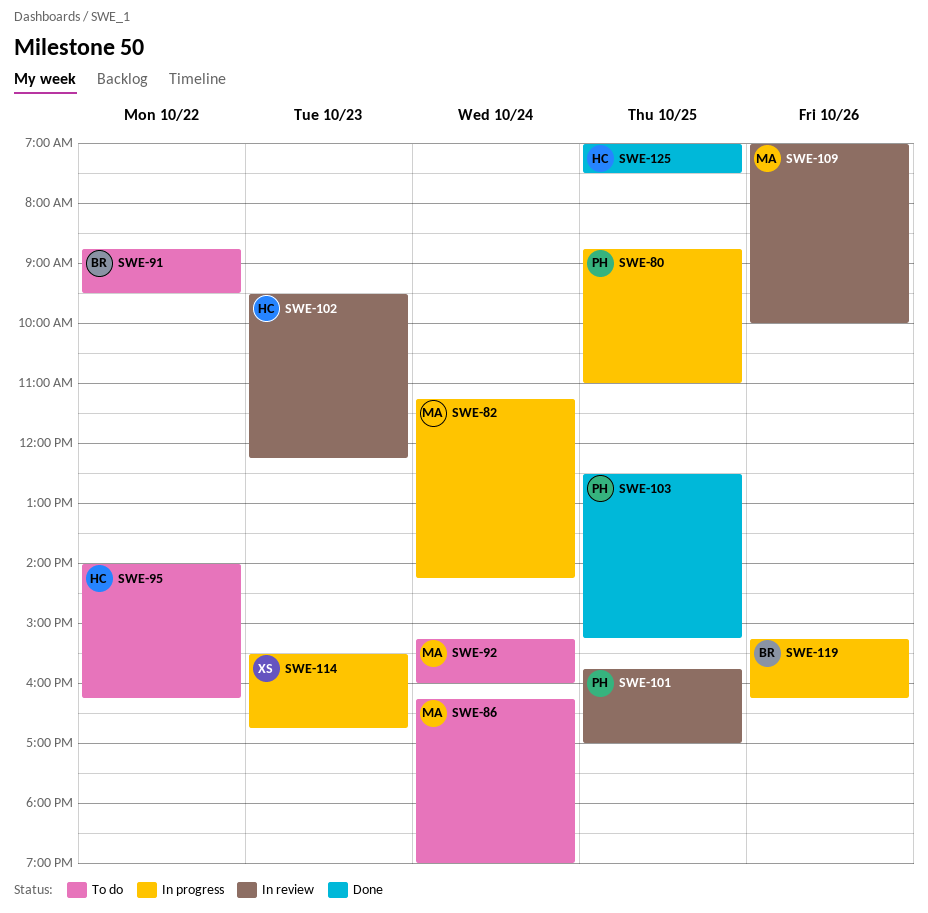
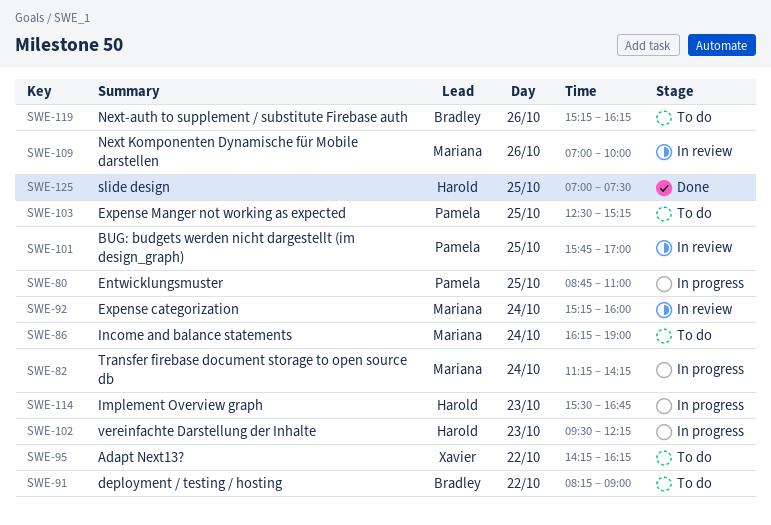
SWE-91, begins: 08:45 -> 08:15
SWE-91, ends: 09:30 -> 09:00
SWE-92, status: To do -> In review
SWE-95, owner: Harold -> Xavier
SWE-95, begins: 14:00 -> 14:15
SWE-102, status: In review -> In progress
SWE-103, status: Done -> To do
SWE-114, owner: Xavier -> Harold
SWE-119, status: In progress -> To do

